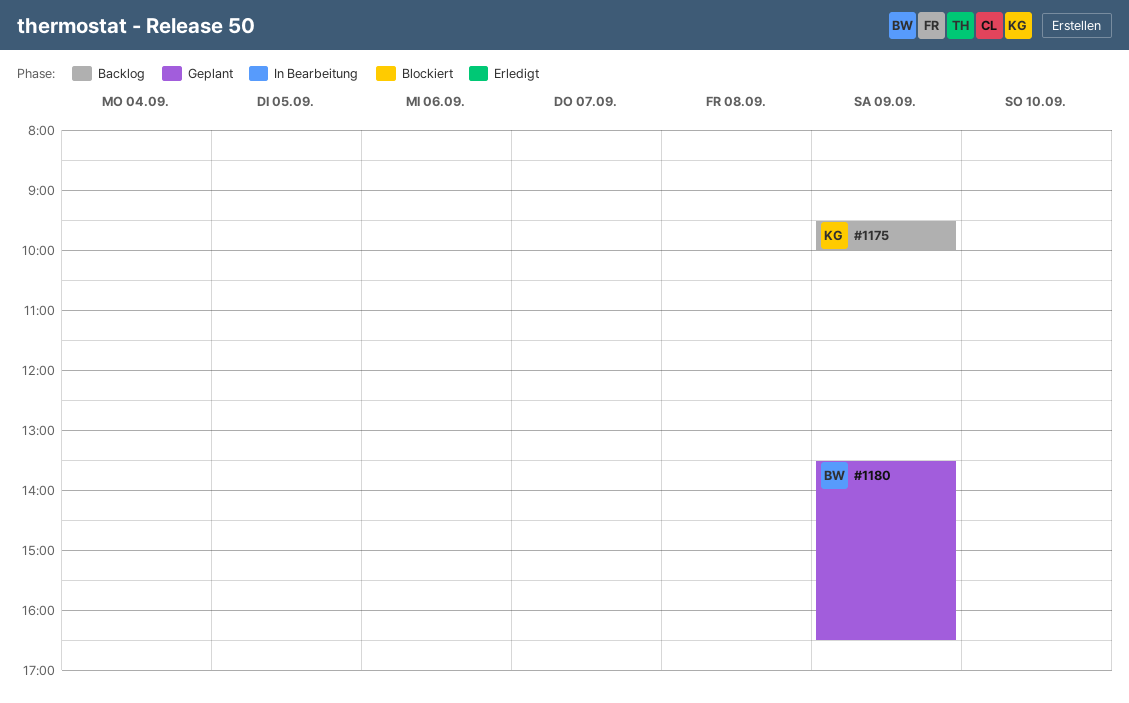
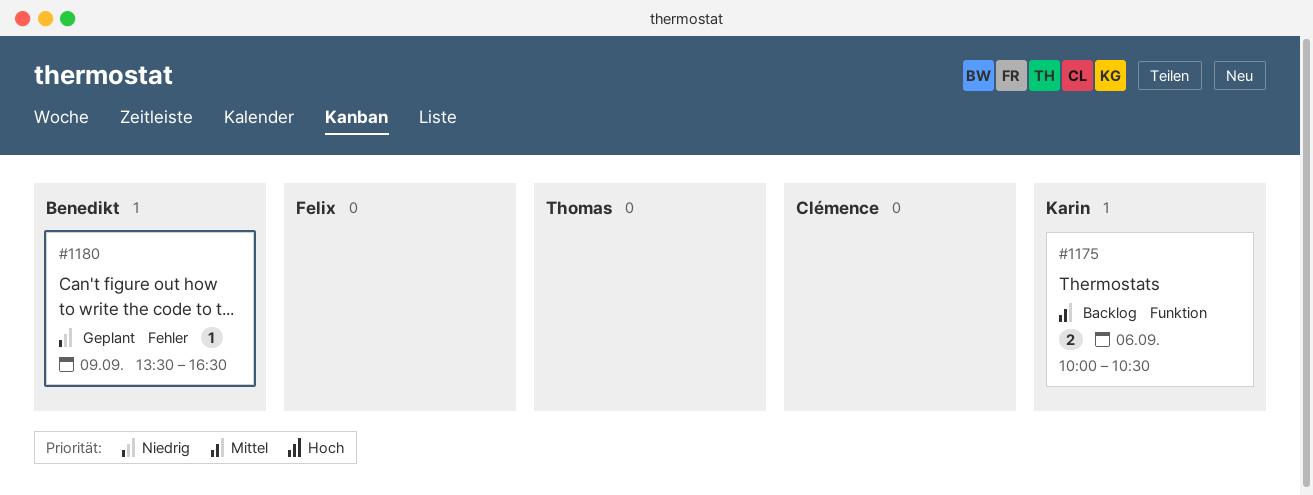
#1175, day: Sep 9 -> Sep 6
#1175, begins: 09:30 -> 10:00
#1175, ends: 10:00 -> 10:30

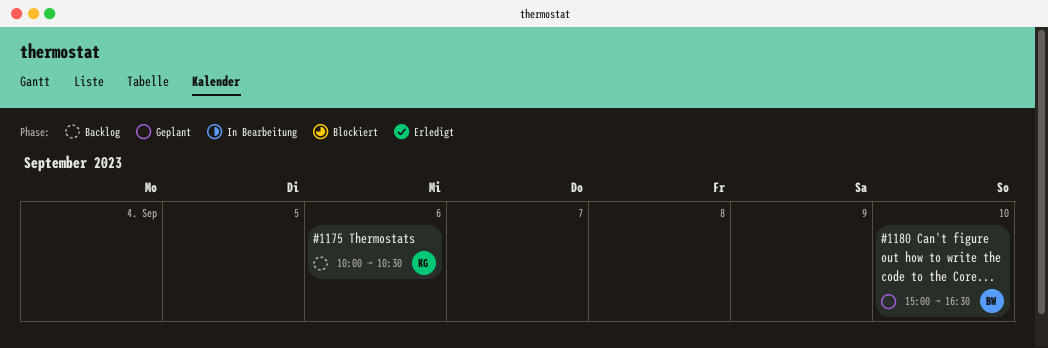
#1180, day: Sep 9 -> Sep 10
#1180, begins: 13:30 -> 15:00

